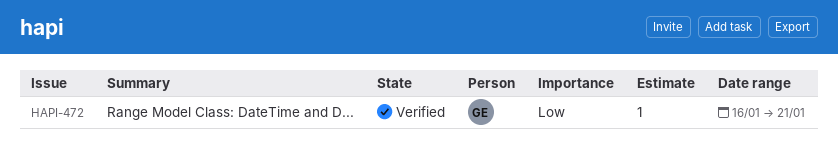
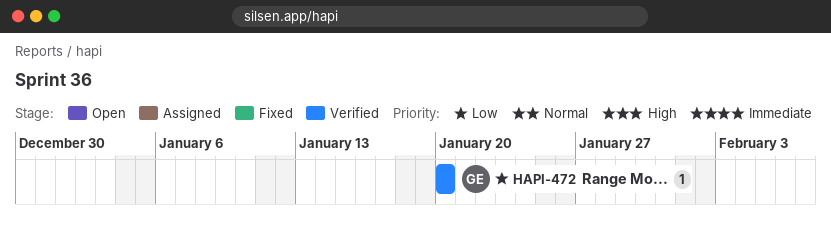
HAPI-472, start: Jan 16 -> Jan 20
HAPI-472, due: Jan 21 -> Jan 20

